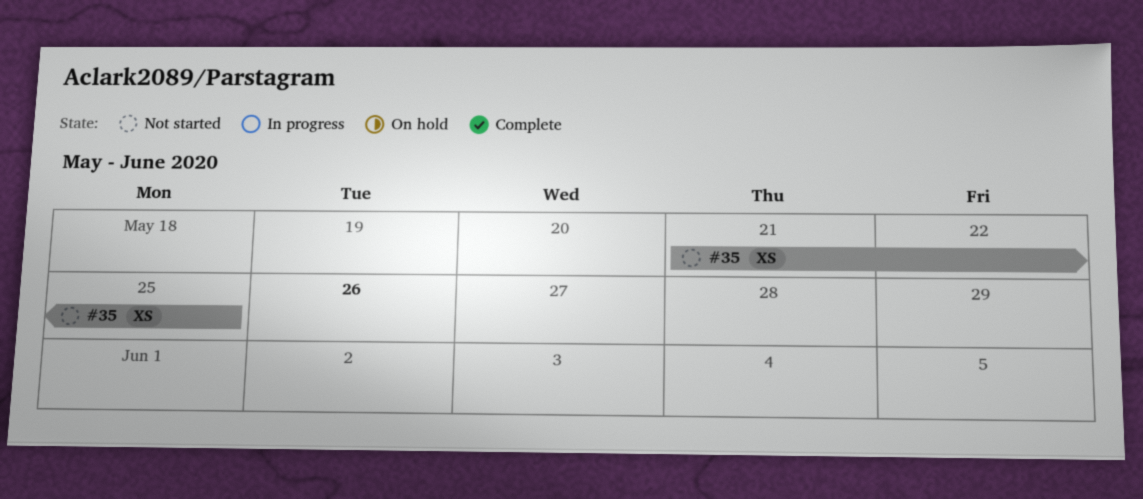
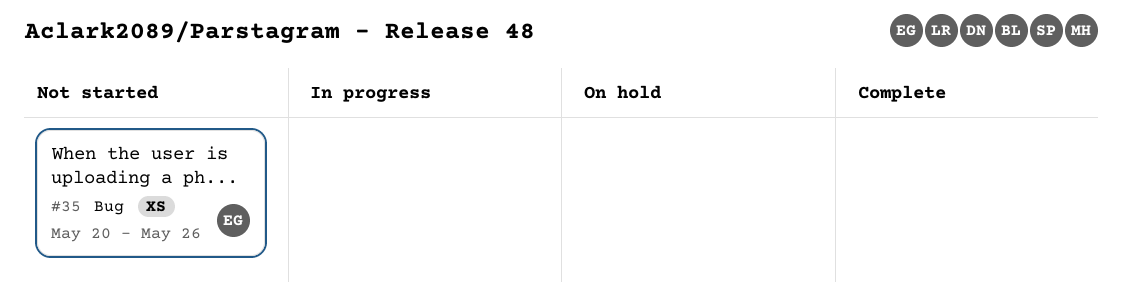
#35, start: May 21 -> May 20
#35, due: May 25 -> May 26

